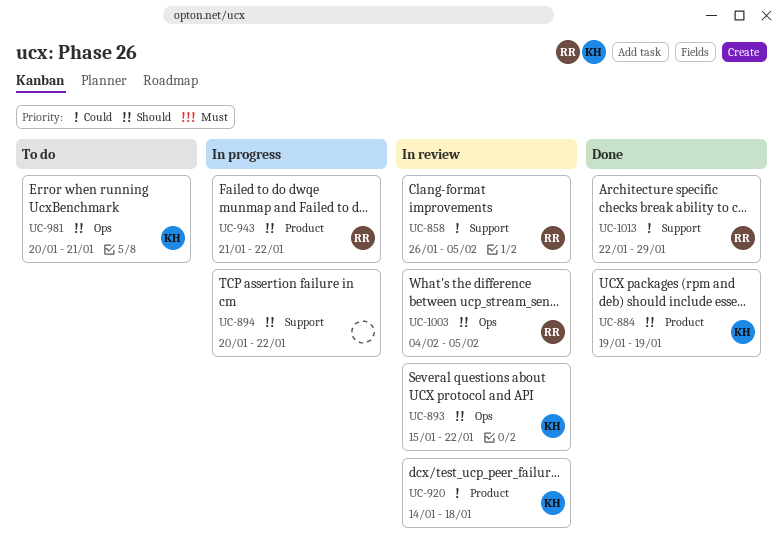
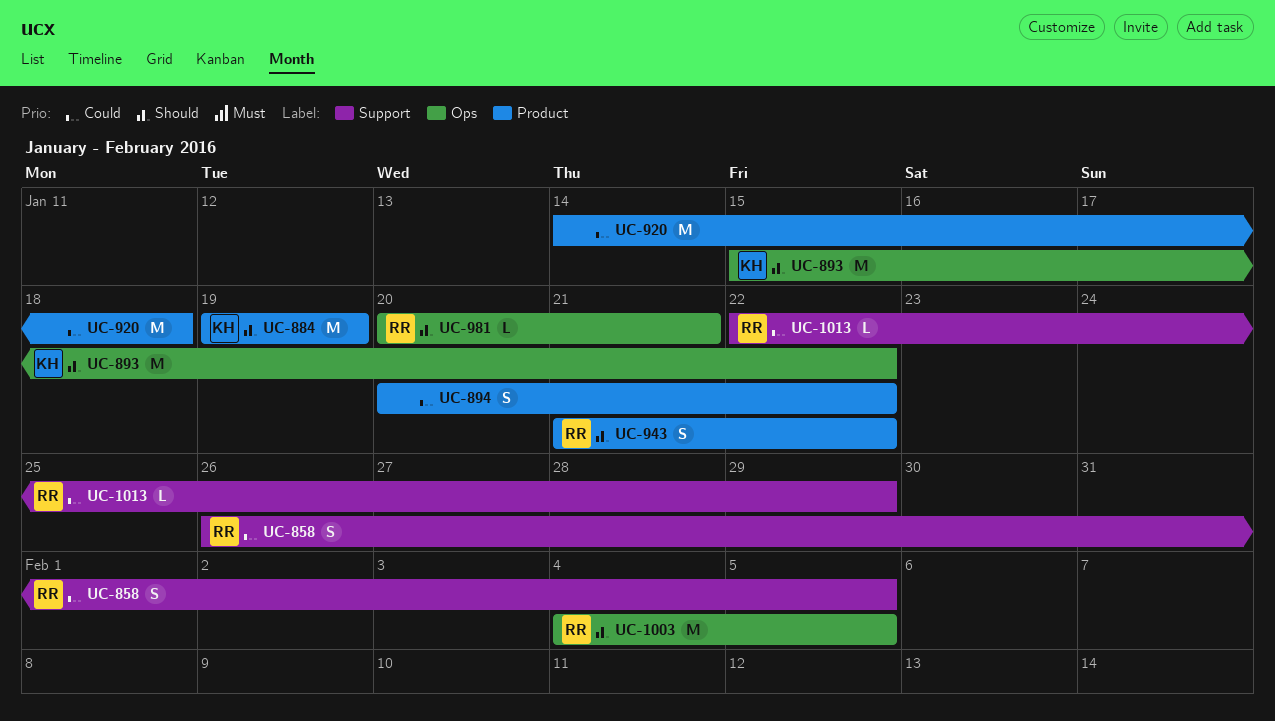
UC-894, priority: Should -> Could
UC-894, label: Support -> Product
UC-920, owner: KH -> none
UC-981, owner: KH -> RR

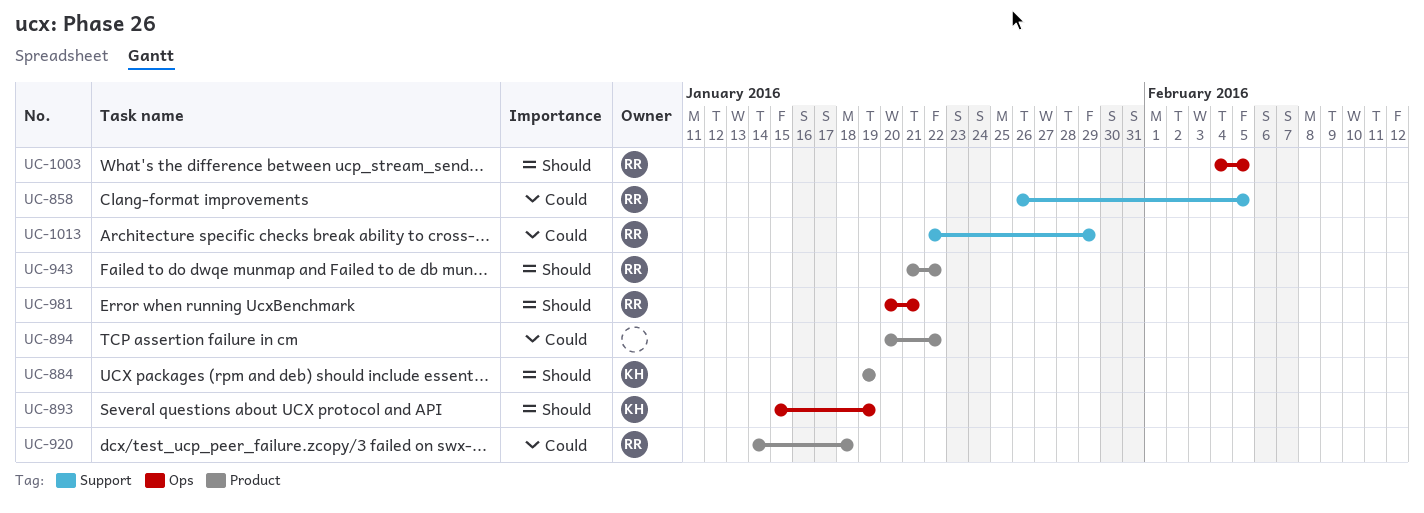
UC-893, due: Jan 22 -> Jan 19
UC-920, owner: none -> RR

